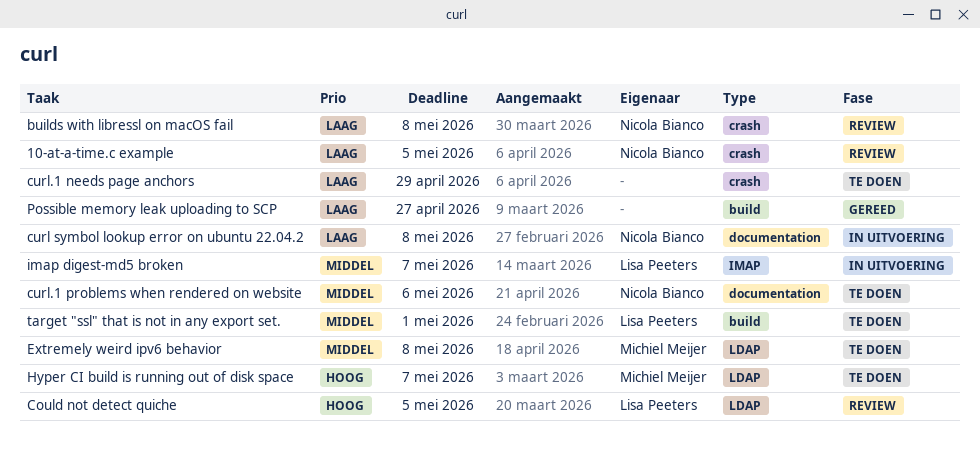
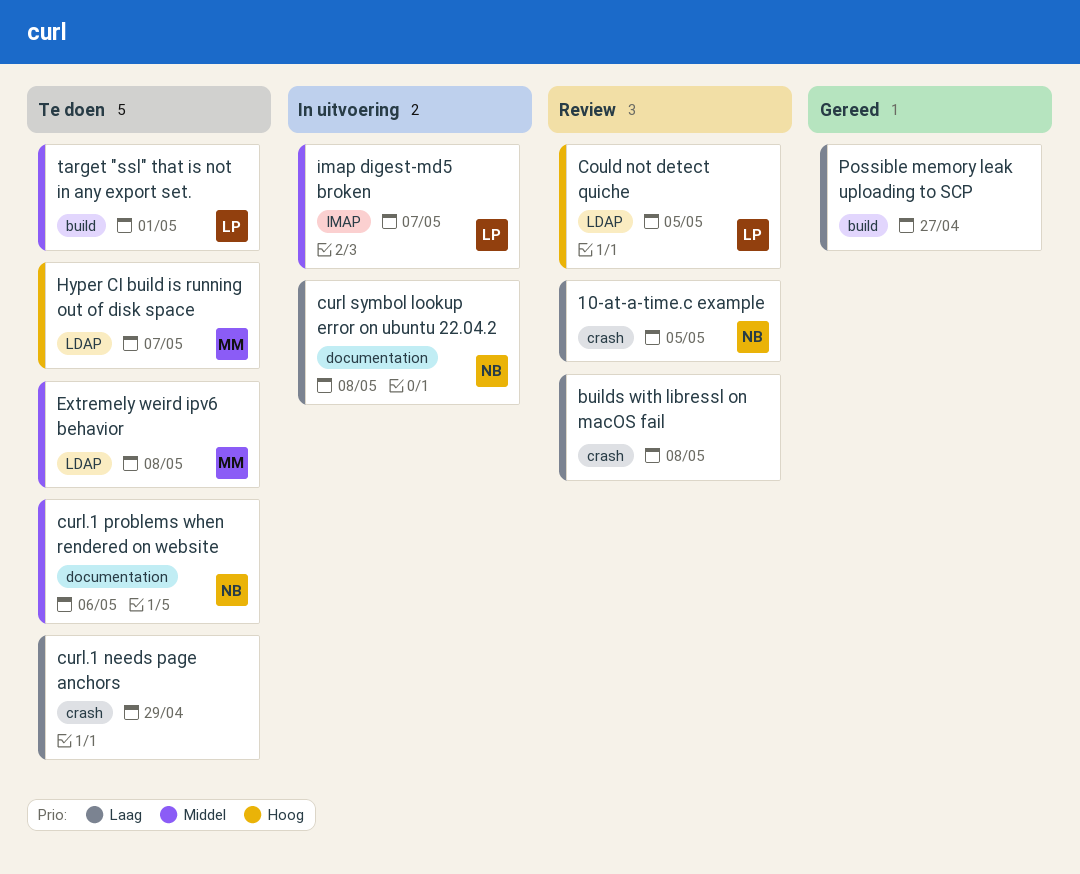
builds with libressl on macOS fail, owner: Nicola Bianco -> none

